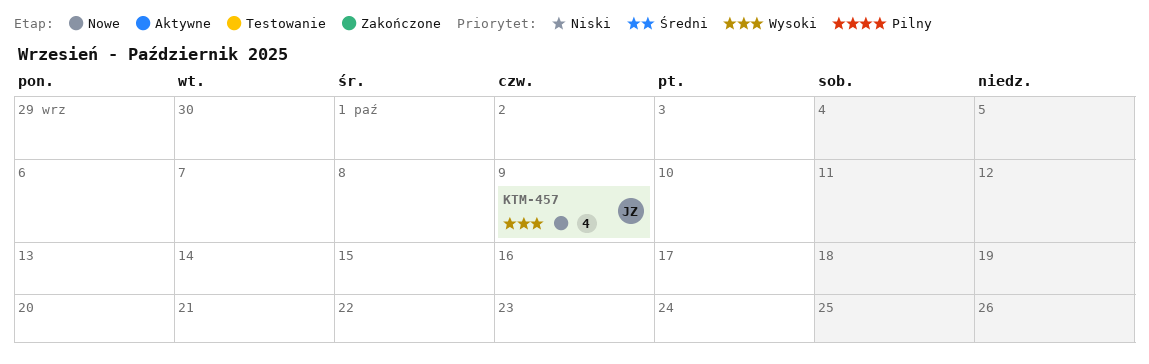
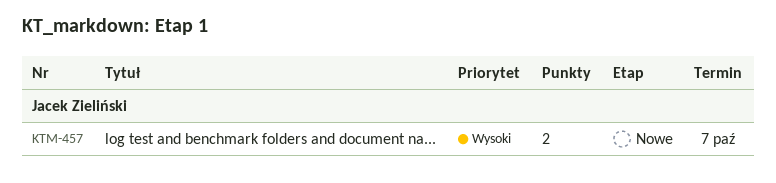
KTM-457, estimate: 4 -> 2
KTM-457, due: Oct 9 -> Oct 7

